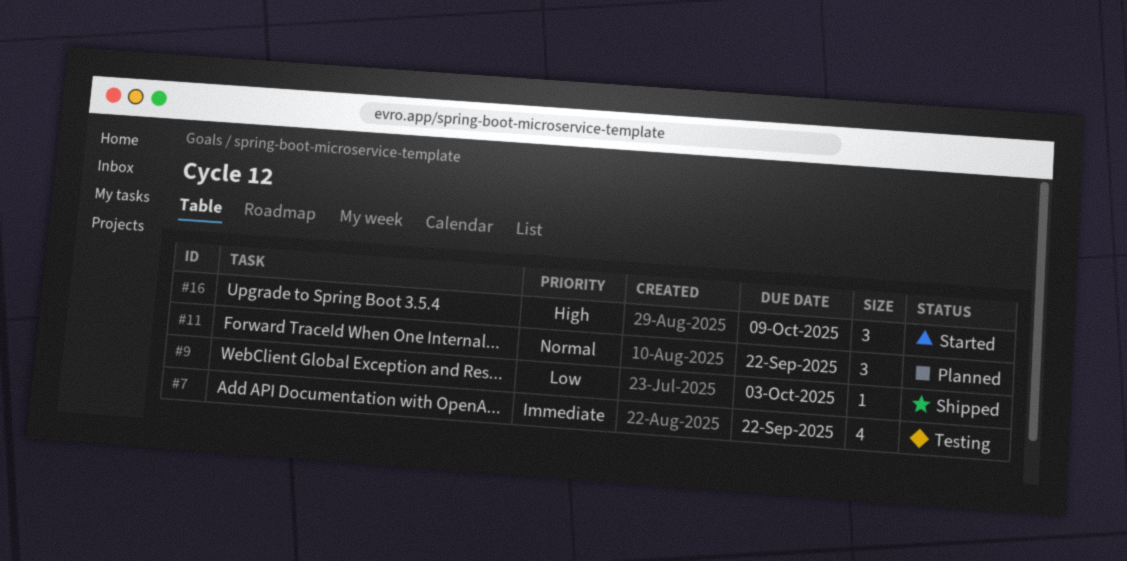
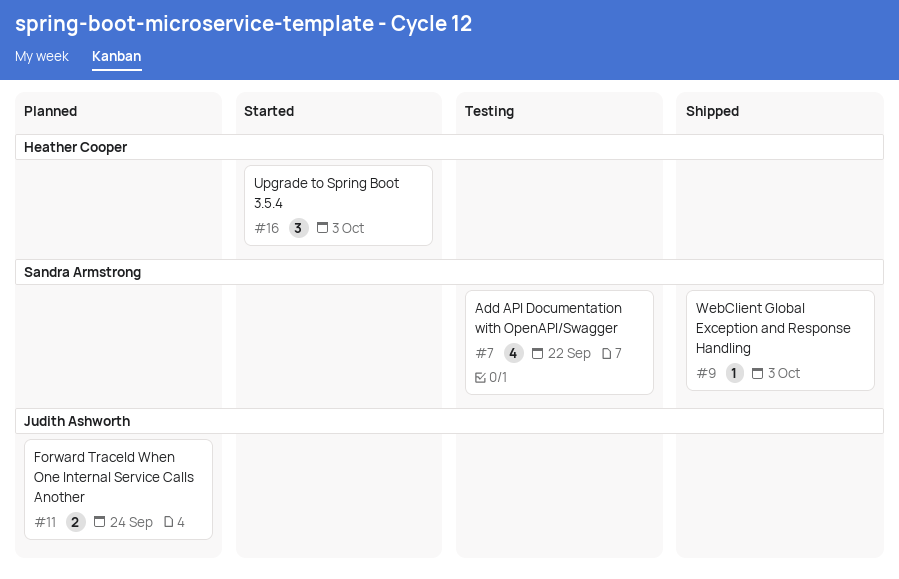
#11, estimate: 3 -> 2
#11, due: Sep 22 -> Sep 24
#16, due: Oct 9 -> Oct 3

